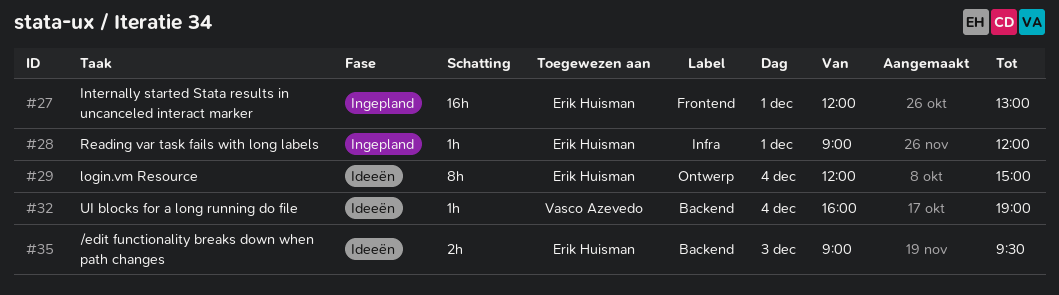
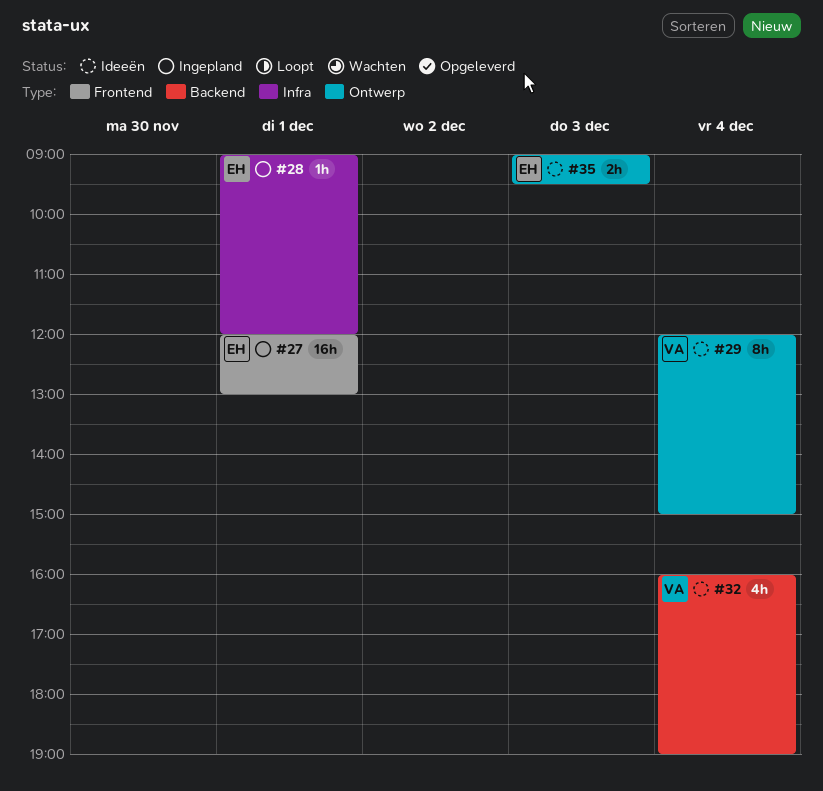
#29, owner: Erik Huisman -> Vasco Azevedo
#32, estimate: 1h -> 4h
#35, label: Backend -> Ontwerp

